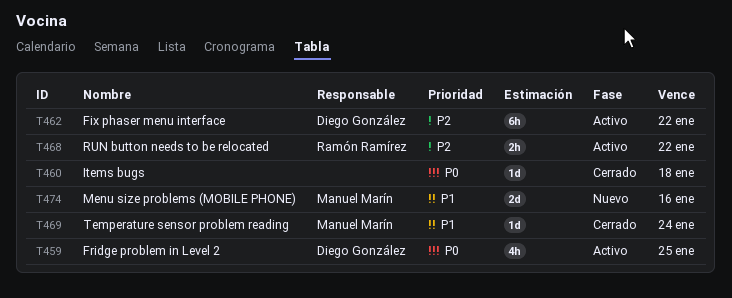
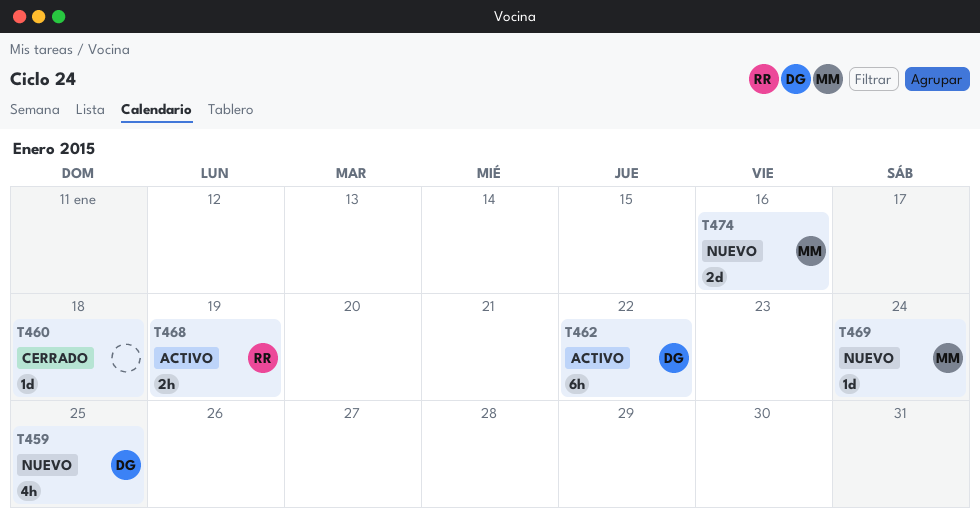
T459, status: Activo -> Nuevo
T468, due: Jan 22 -> Jan 19
T469, status: Cerrado -> Nuevo

